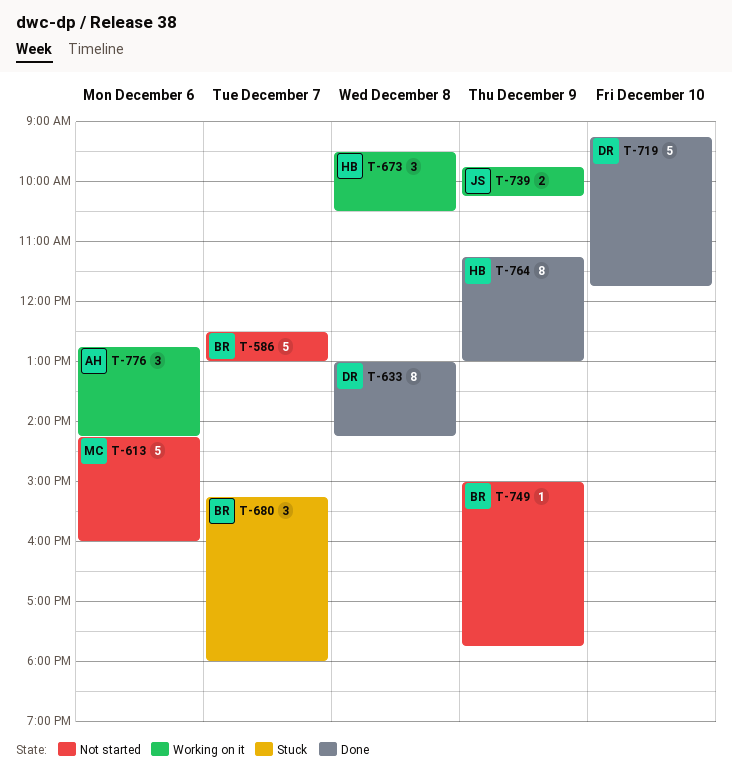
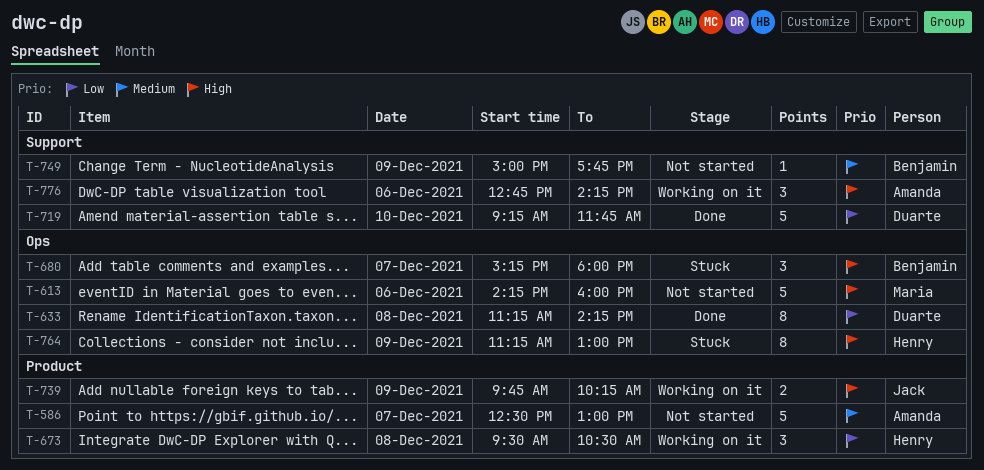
T-586, owner: Benjamin -> Amanda
T-633, begins: 13:00 -> 11:15
T-764, status: Done -> Stuck

